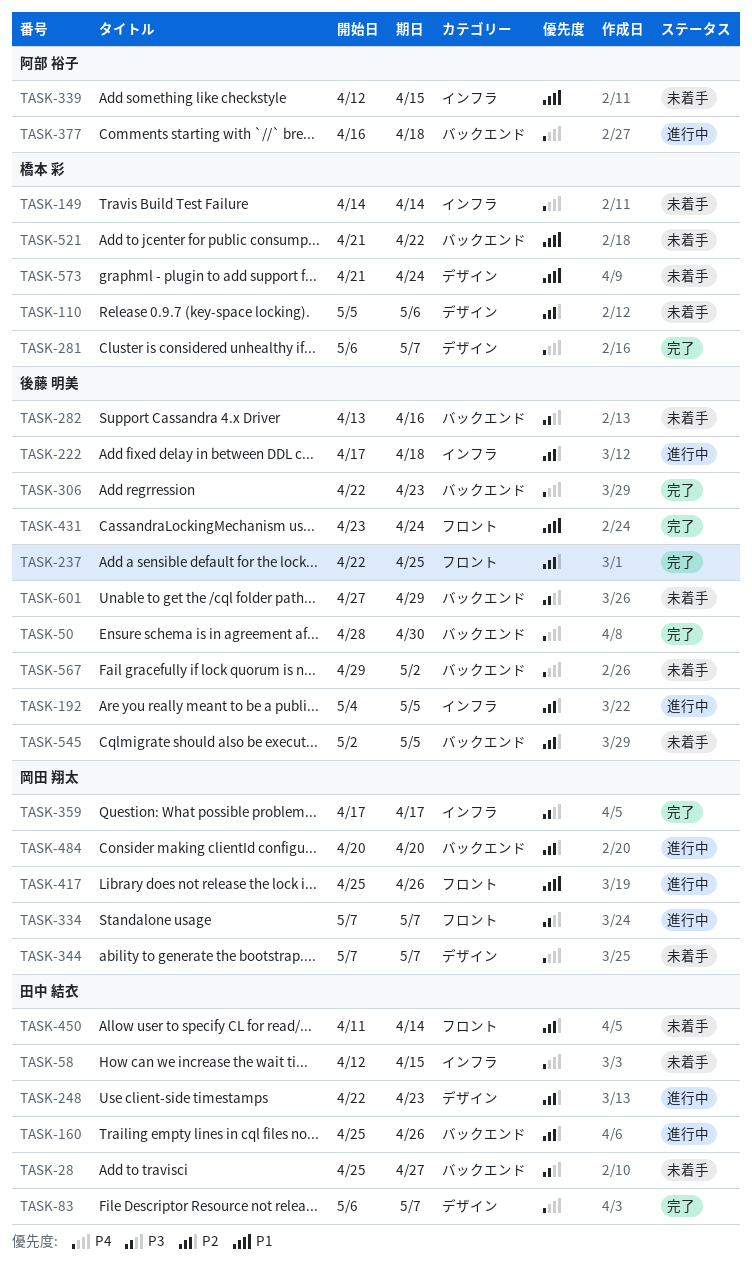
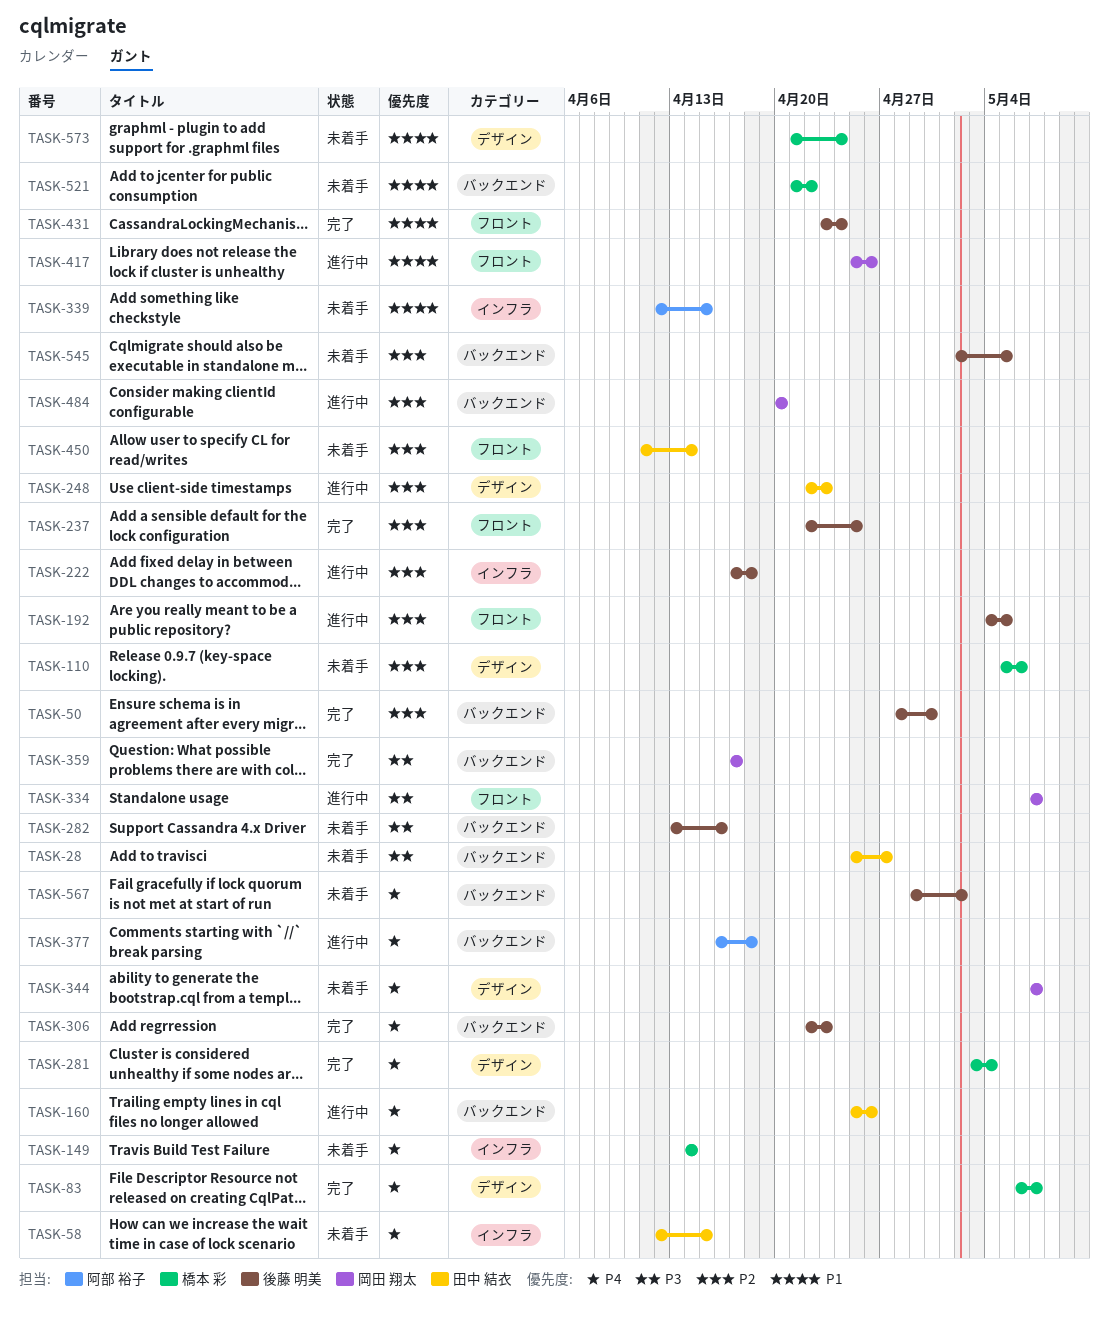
TASK-50, priority: P4 -> P2
TASK-83, owner: 田中 結衣 -> 橋本 彩
TASK-160, priority: P2 -> P4
TASK-192, label: インフラ -> フロント
TASK-281, start: May 6 -> May 3
TASK-281, due: May 7 -> May 4
TASK-359, label: インフラ -> バックエンド
TASK-601: present -> none

